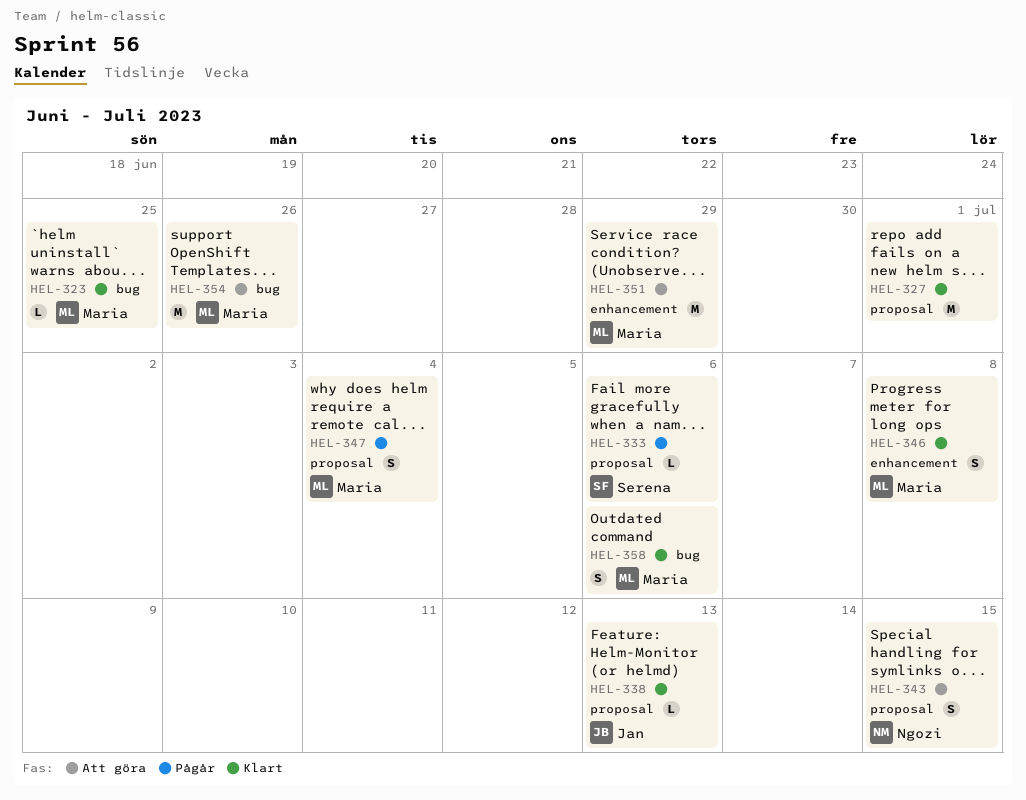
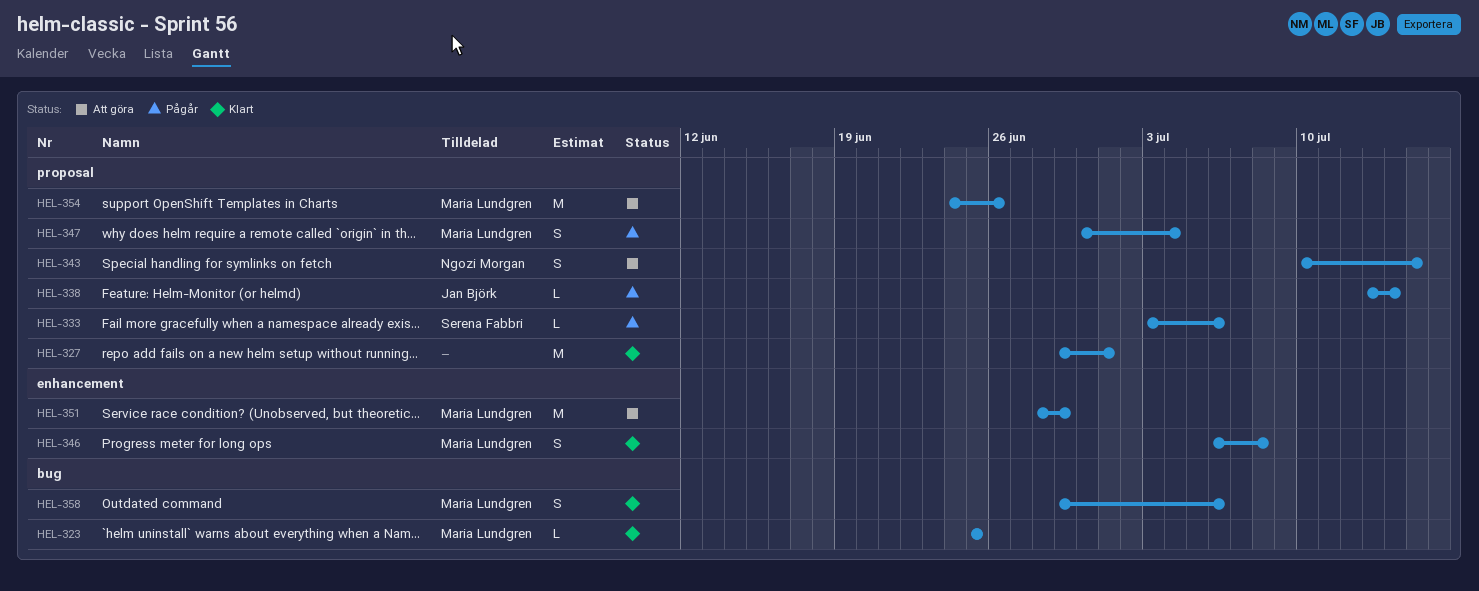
HEL-338, status: Klart -> Pågår
HEL-338, due: Jul 13 -> Jul 14
HEL-354, label: bug -> proposal

